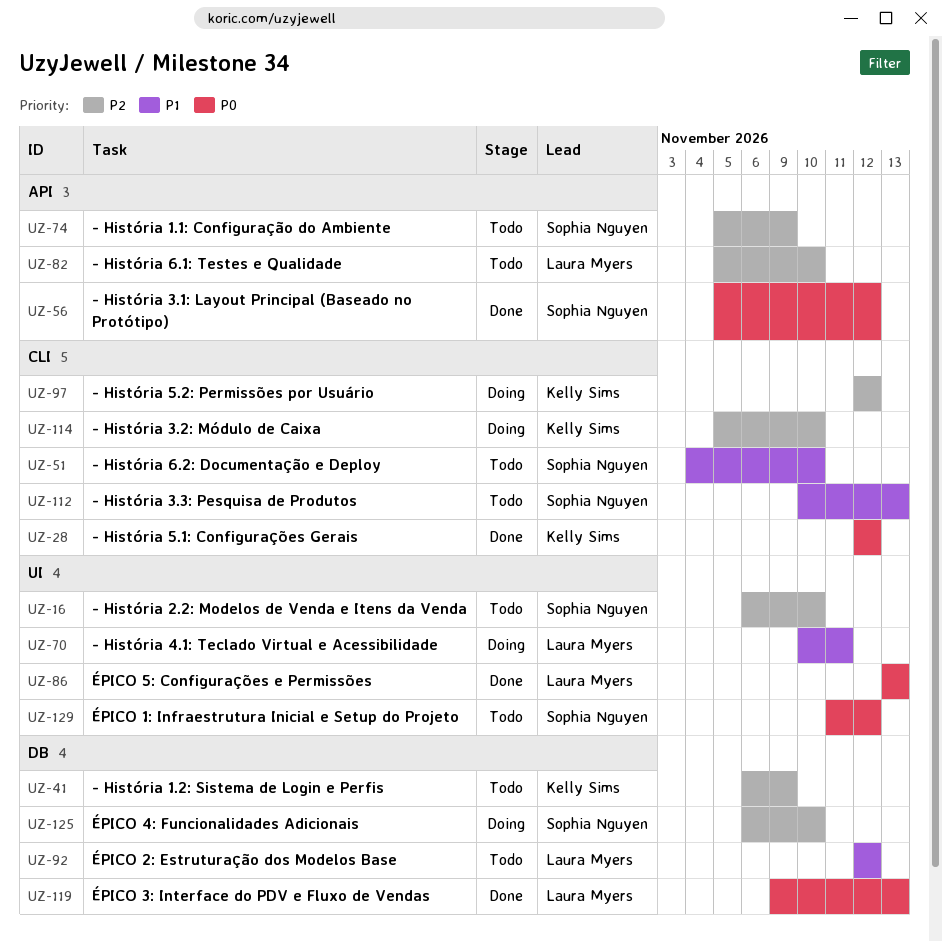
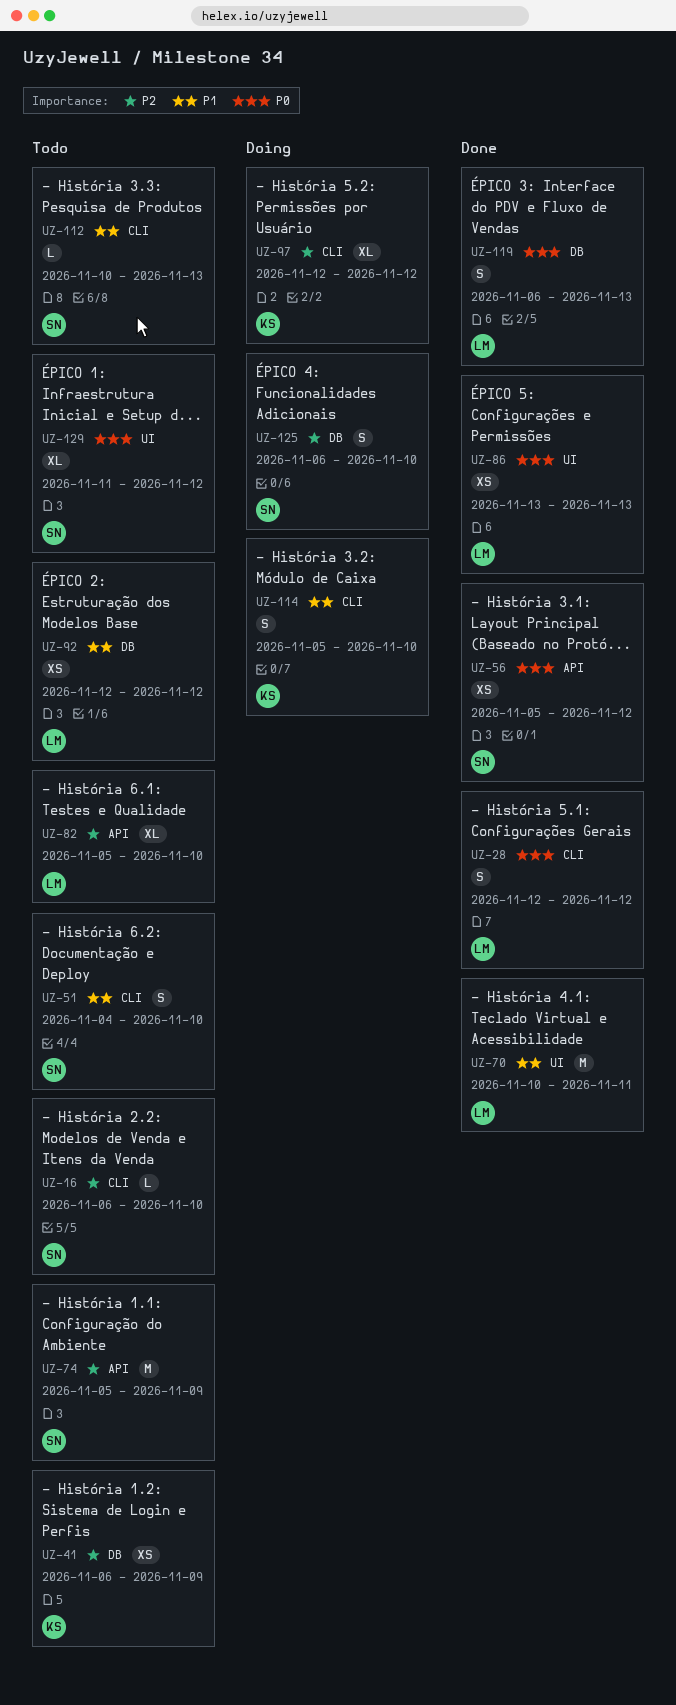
UZ-16, label: UI -> CLI
UZ-28, owner: Kelly Sims -> Laura Myers
UZ-70, status: Doing -> Done
UZ-114, priority: P2 -> P1
UZ-119, start: Nov 9 -> Nov 6

